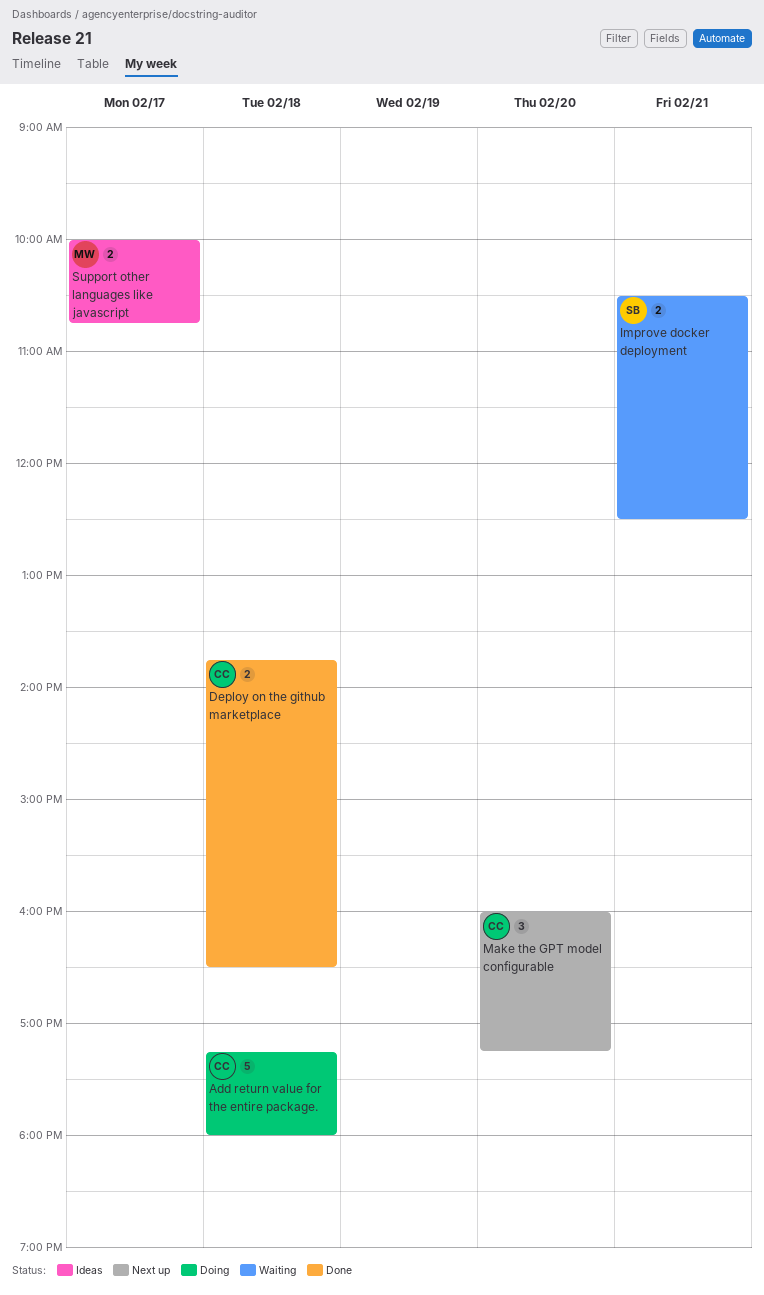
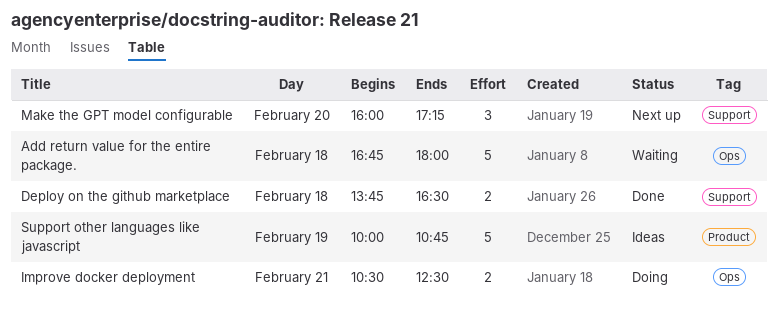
Add return value for the entire package., status: Doing -> Waiting
Add return value for the entire package., begins: 17:15 -> 16:45
Improve docker deployment, status: Waiting -> Doing
Support other languages like javascript, estimate: 2 -> 5
Support other languages like javascript, day: Feb 17 -> Feb 19

